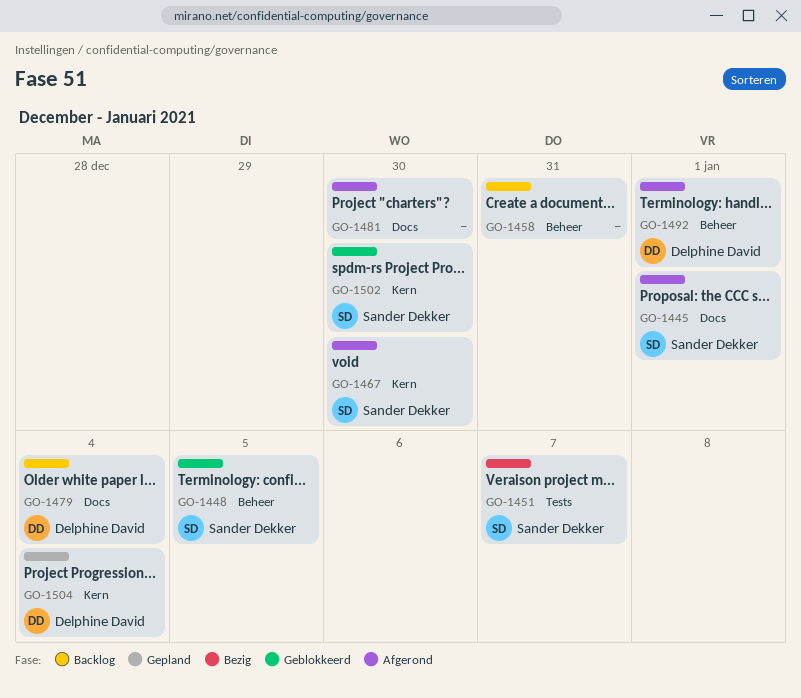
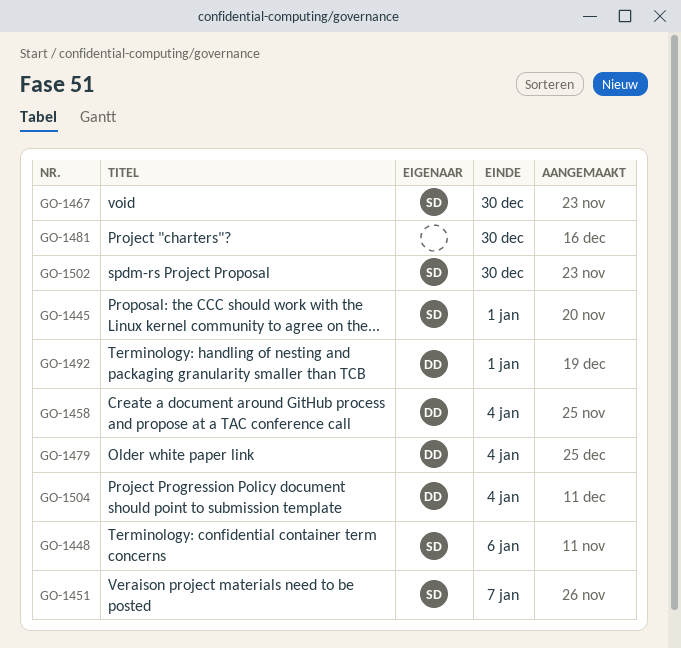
GO-1448, due: Jan 5 -> Jan 6
GO-1458, owner: none -> Delphine David
GO-1458, due: Dec 31 -> Jan 4

